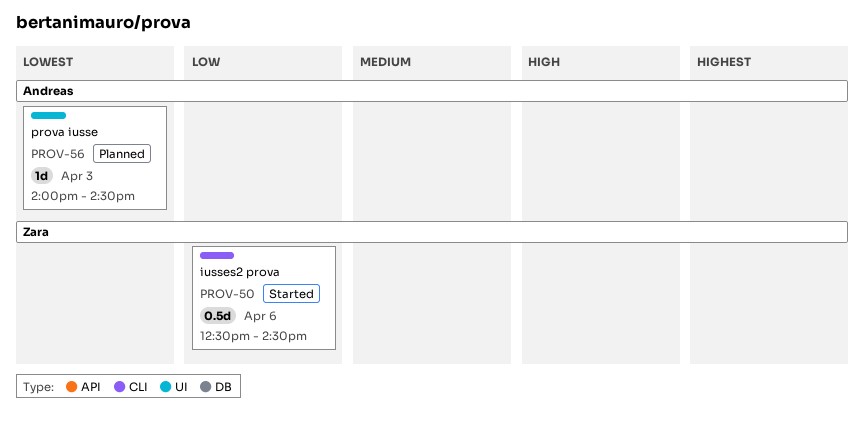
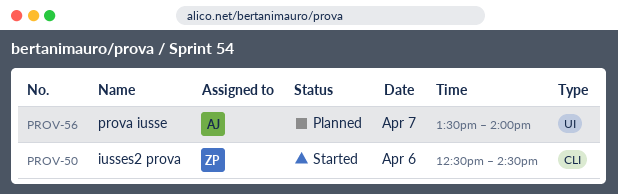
PROV-56, day: Apr 3 -> Apr 7
PROV-56, begins: 14:00 -> 13:30
PROV-56, ends: 14:30 -> 14:00

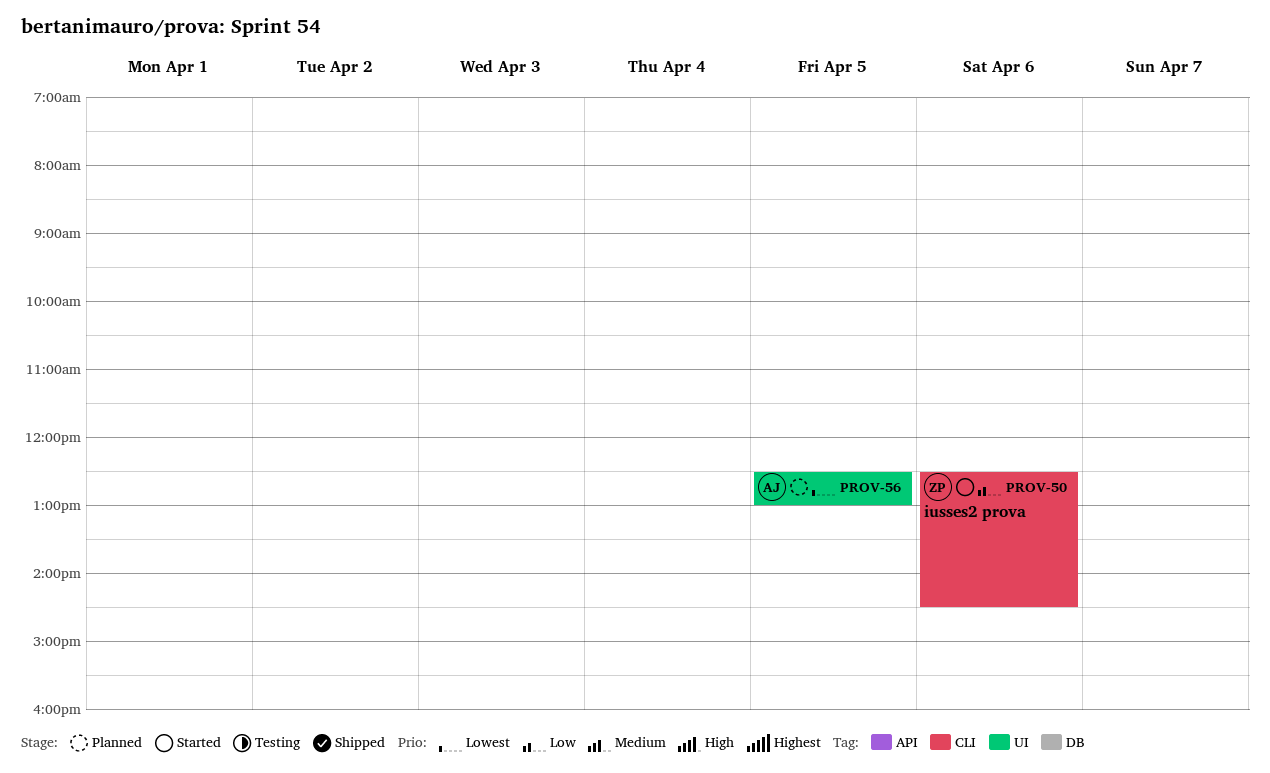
PROV-56, day: Apr 7 -> Apr 5
PROV-56, begins: 13:30 -> 12:30
PROV-56, ends: 14:00 -> 13:00

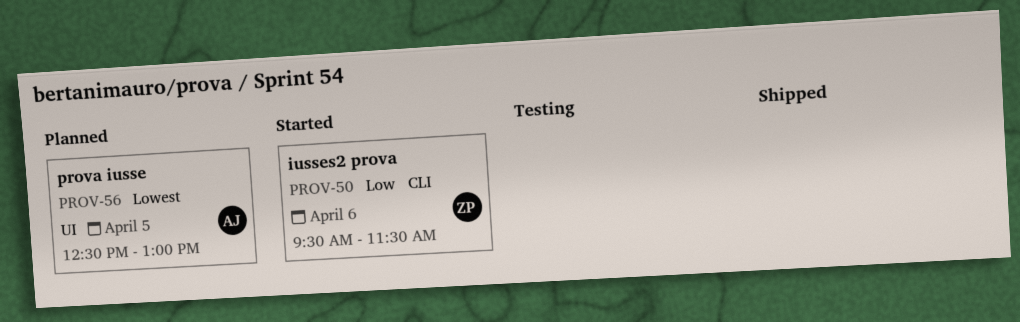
PROV-50, begins: 12:30 -> 09:30
PROV-50, ends: 14:30 -> 11:30

